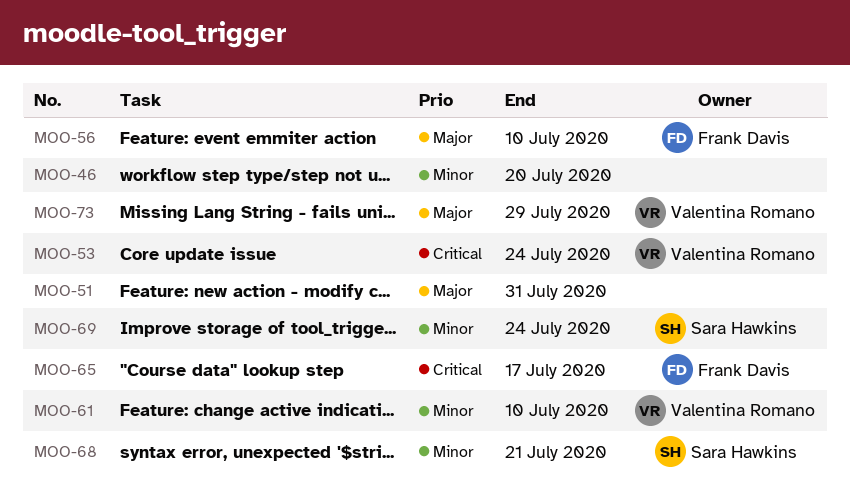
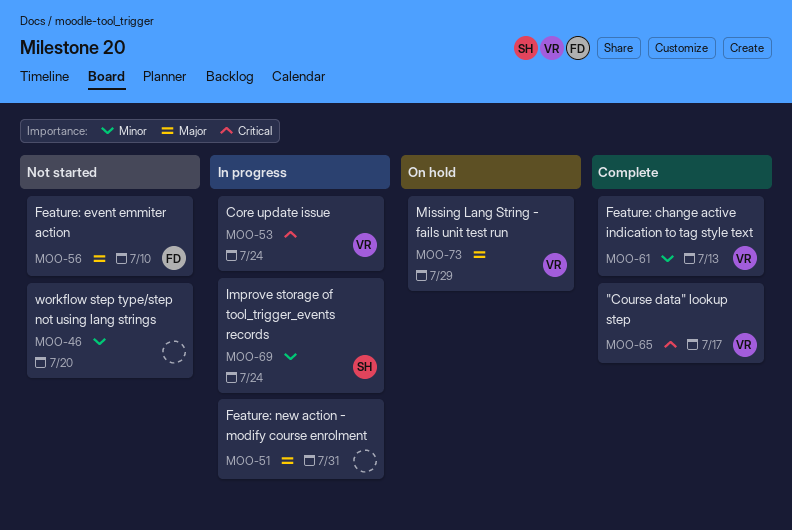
MOO-61, due: Jul 10 -> Jul 13
MOO-65, owner: Frank Davis -> Valentina Romano
MOO-68: present -> none

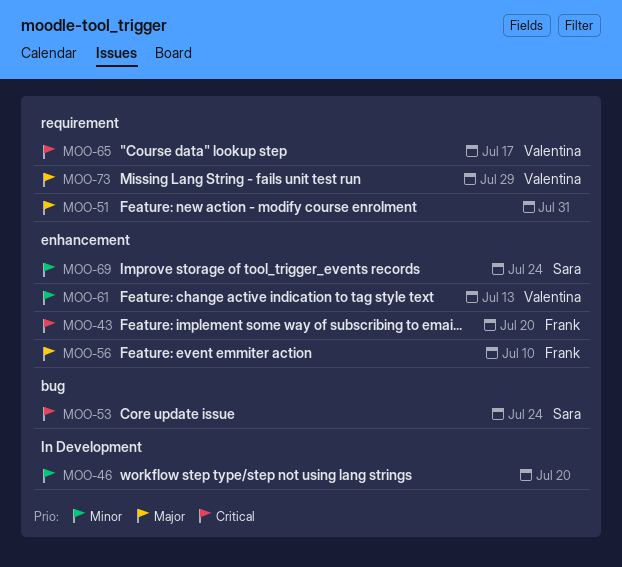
MOO-43: none -> present
MOO-53, owner: Valentina -> Sara

